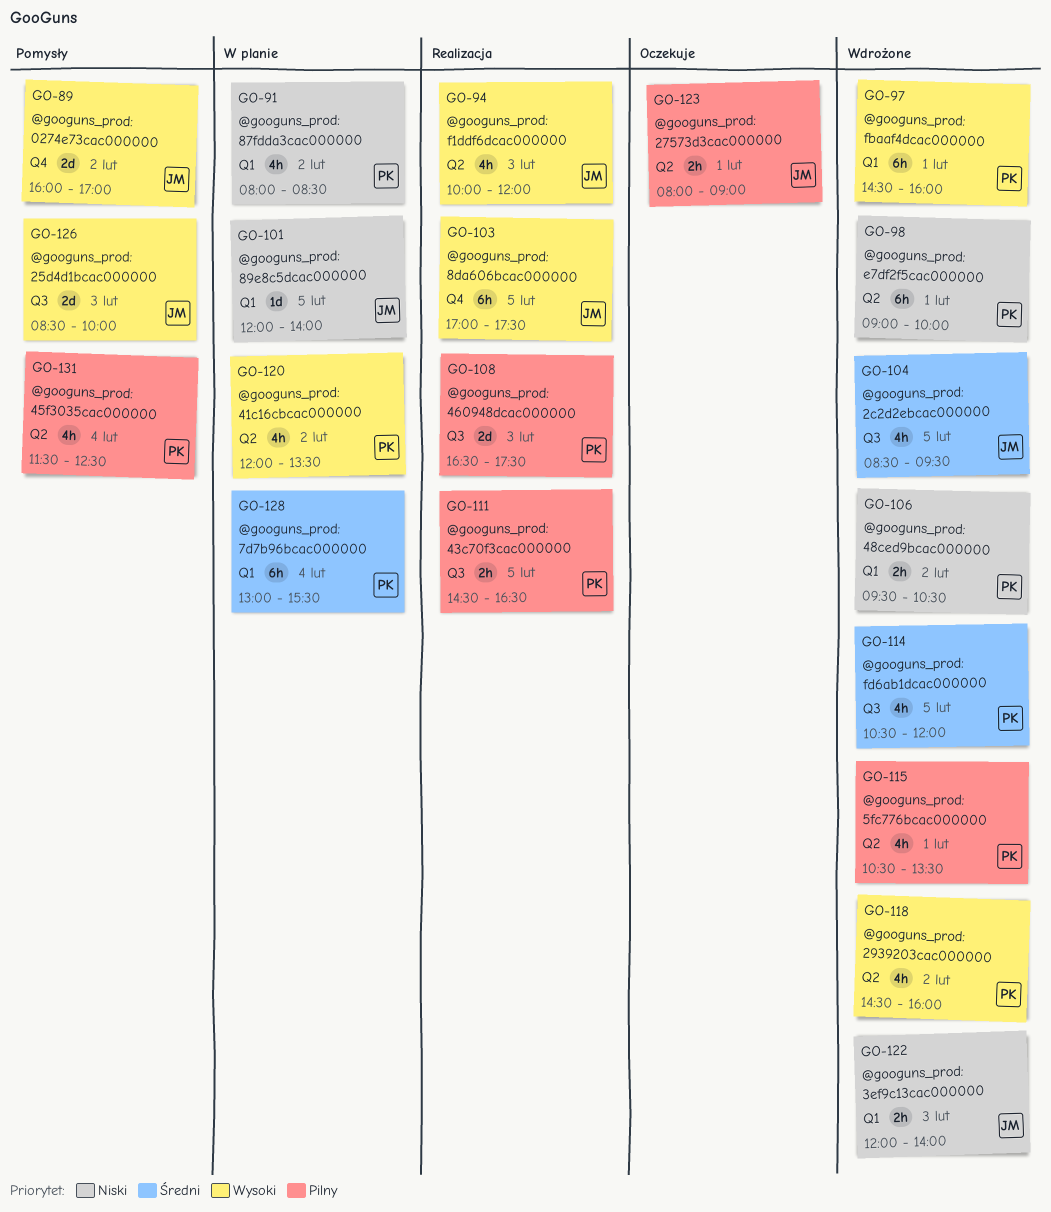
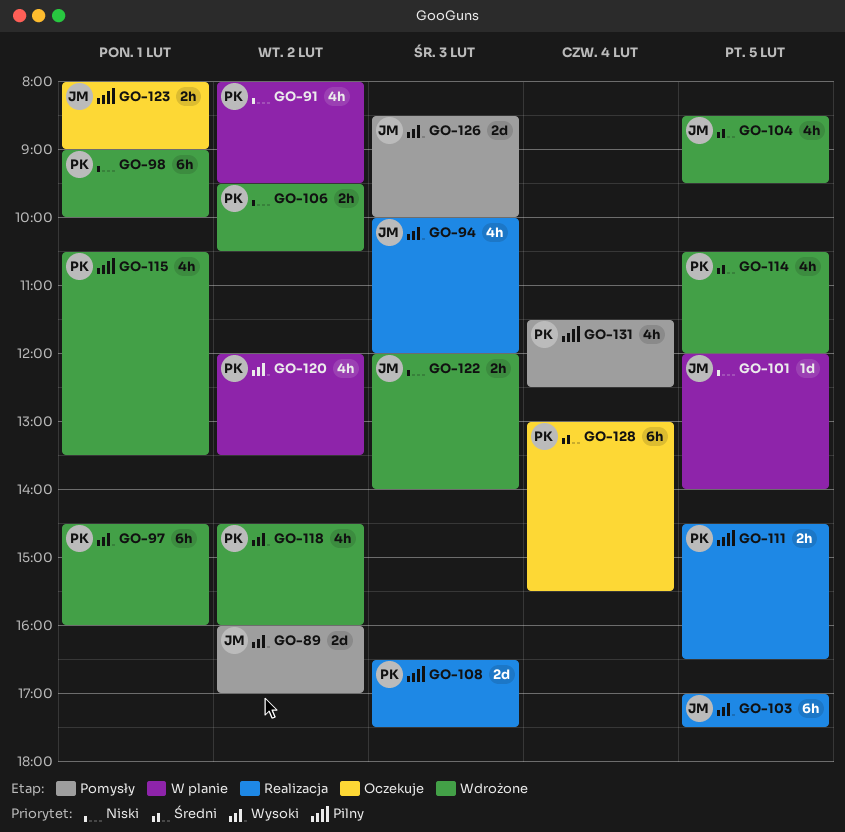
GO-91, ends: 08:30 -> 09:30
GO-128, status: W planie -> Oczekuje

